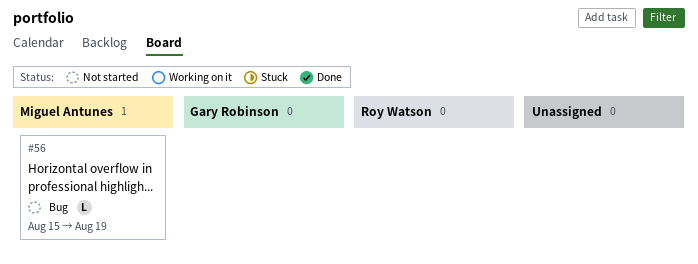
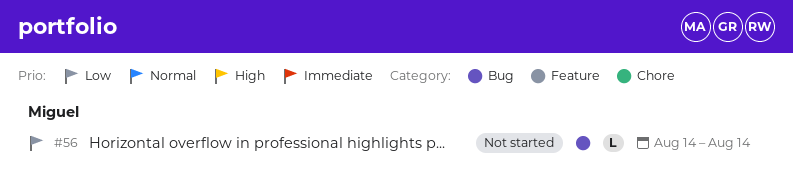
#56, start: Aug 15 -> Aug 14
#56, due: Aug 19 -> Aug 14

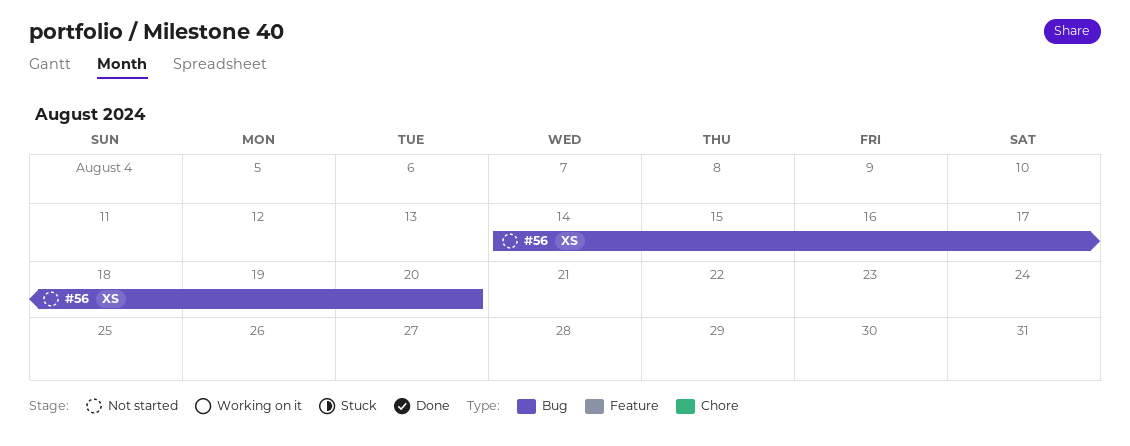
#56, estimate: L -> XS
#56, due: Aug 14 -> Aug 20

